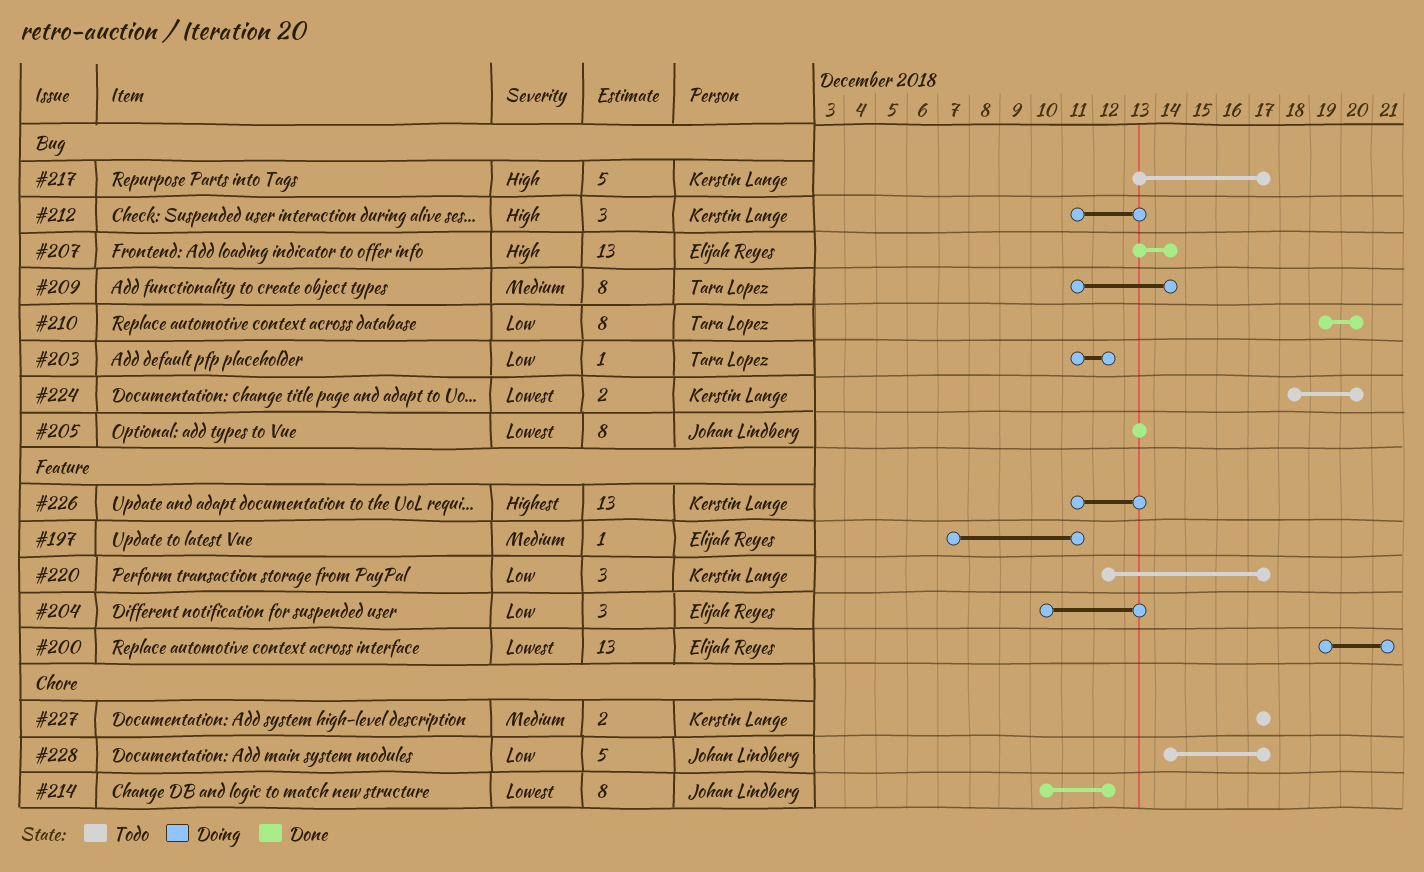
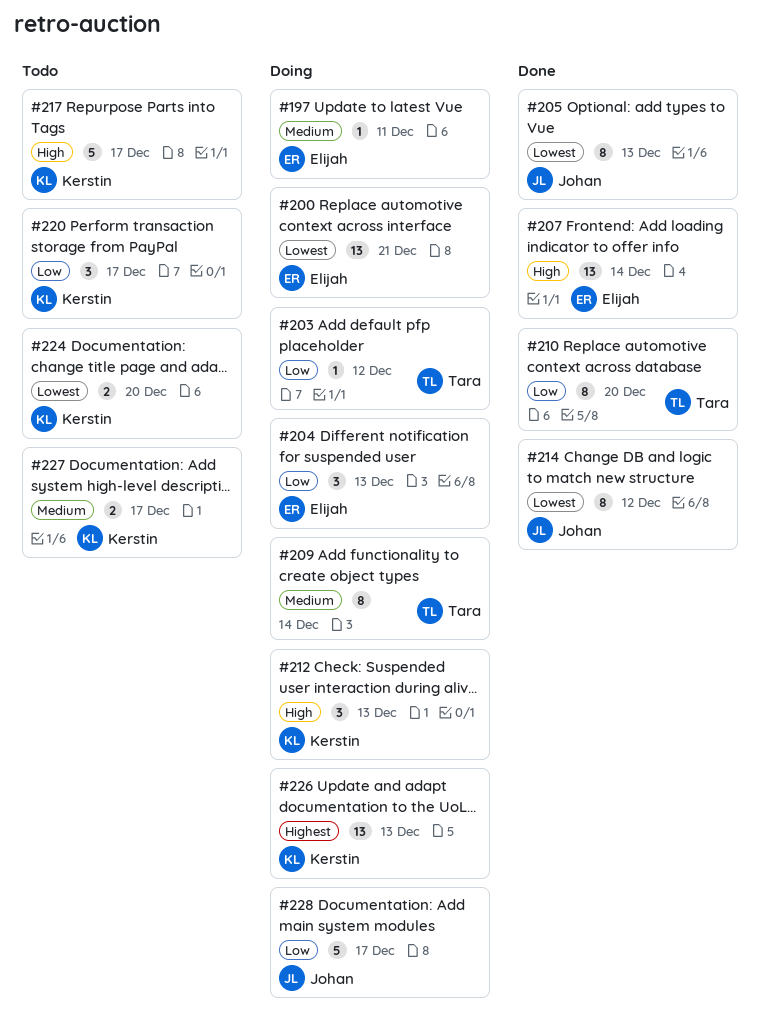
#228, status: Todo -> Doing

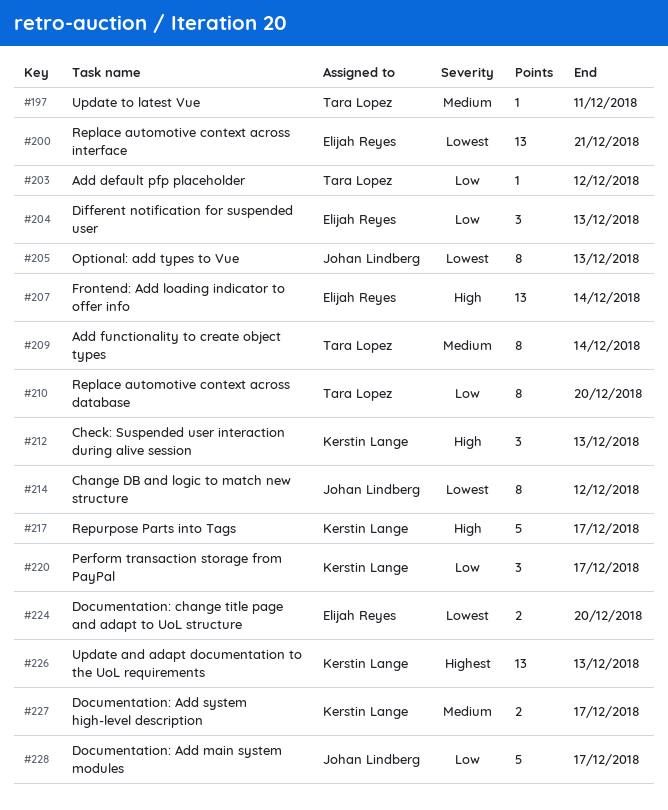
#197, owner: Elijah Reyes -> Tara Lopez
#224, owner: Kerstin Lange -> Elijah Reyes

